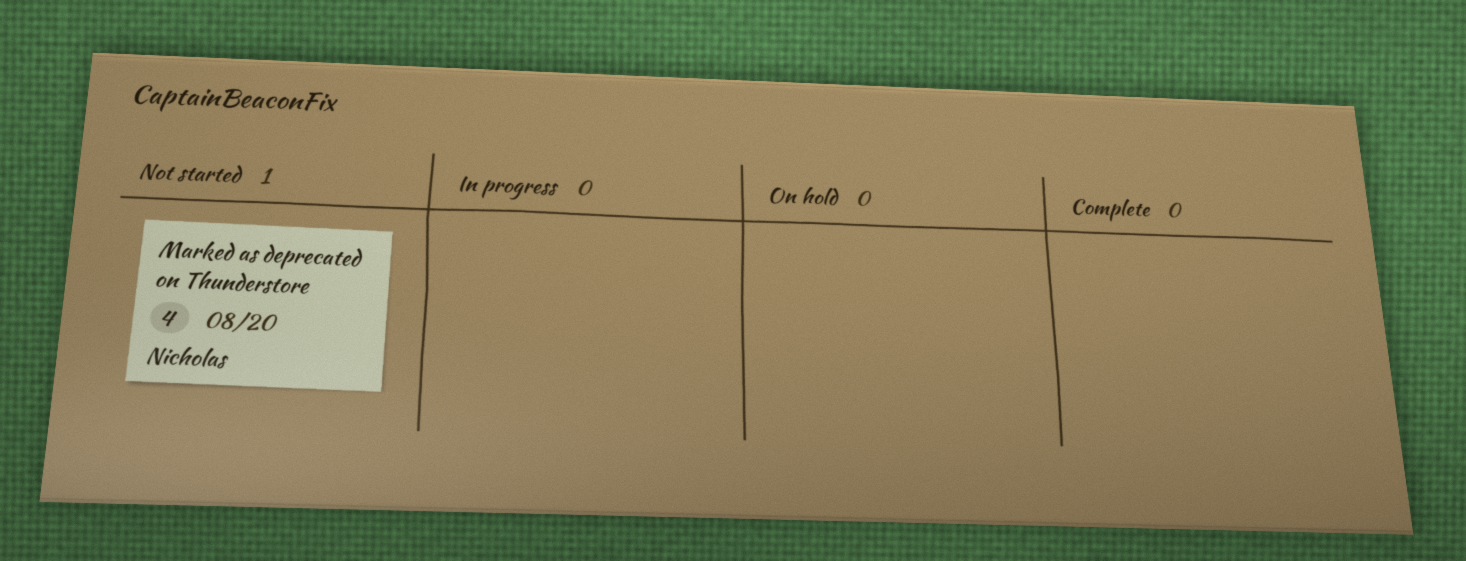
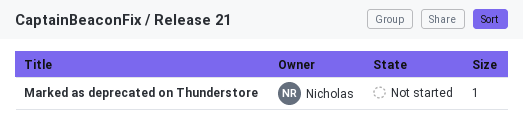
Marked as deprecated on Thunderstore, estimate: 4 -> 1

